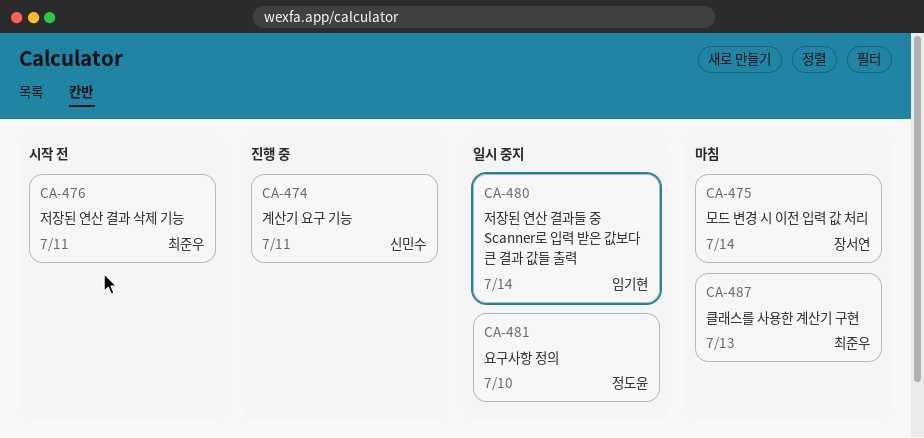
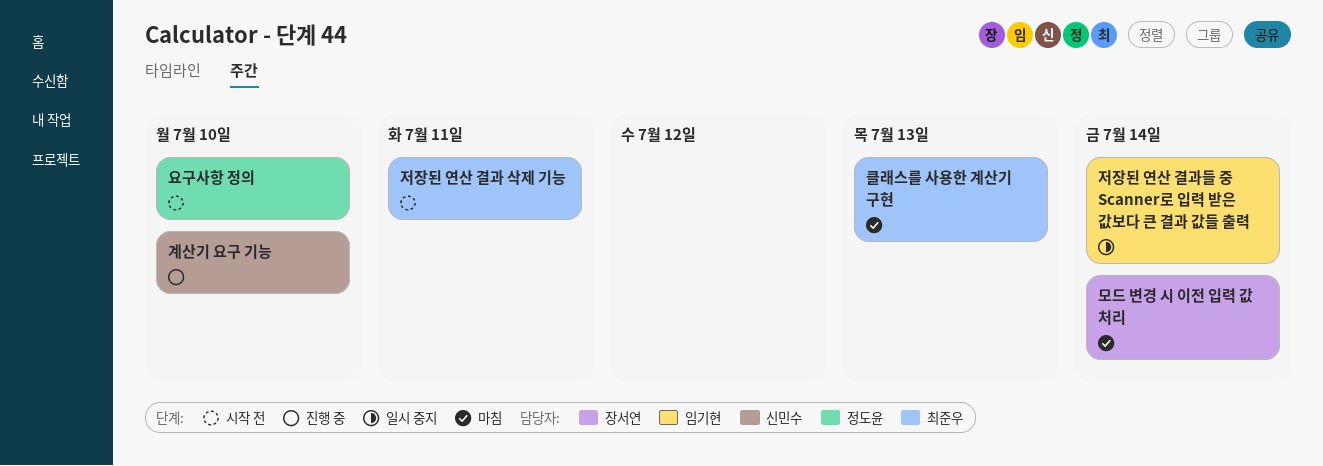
계산기 요구 기능, due: Jul 11 -> Jul 10
요구사항 정의, status: 일시 중지 -> 시작 전

